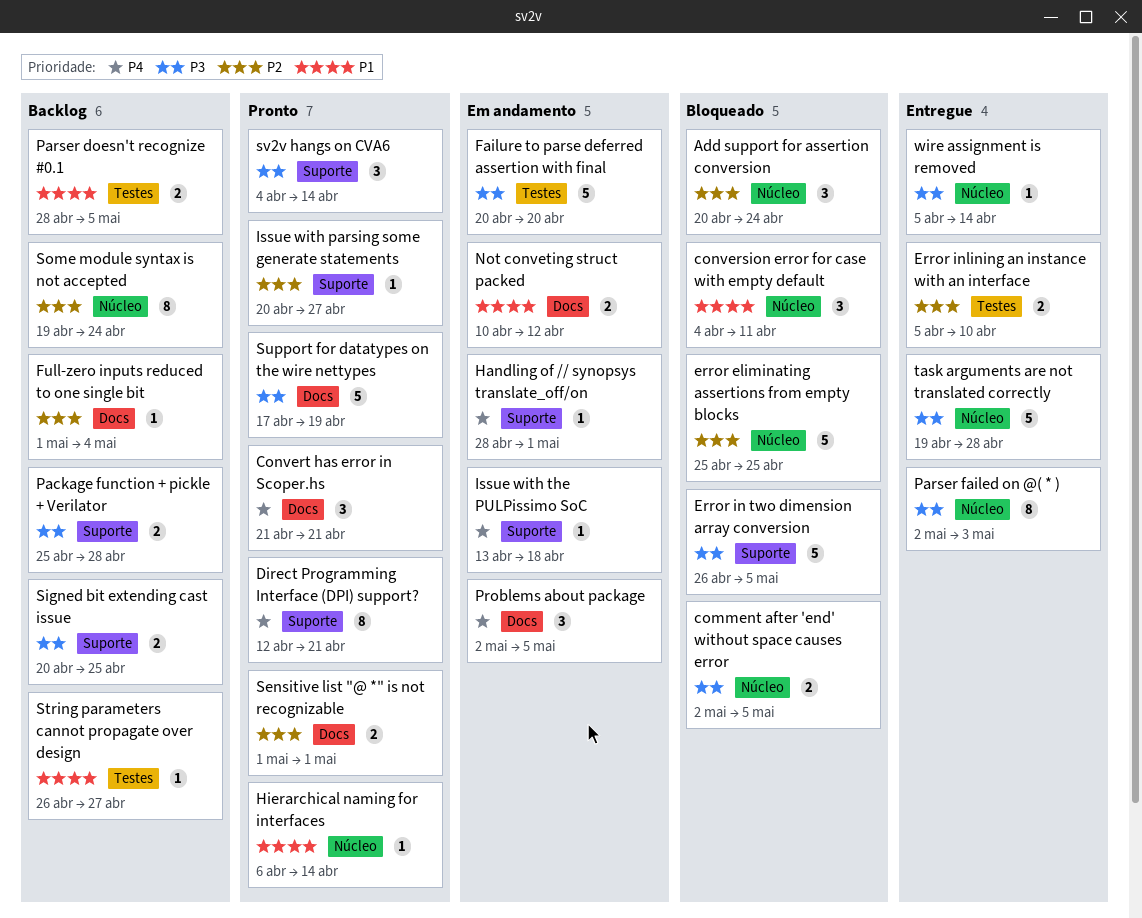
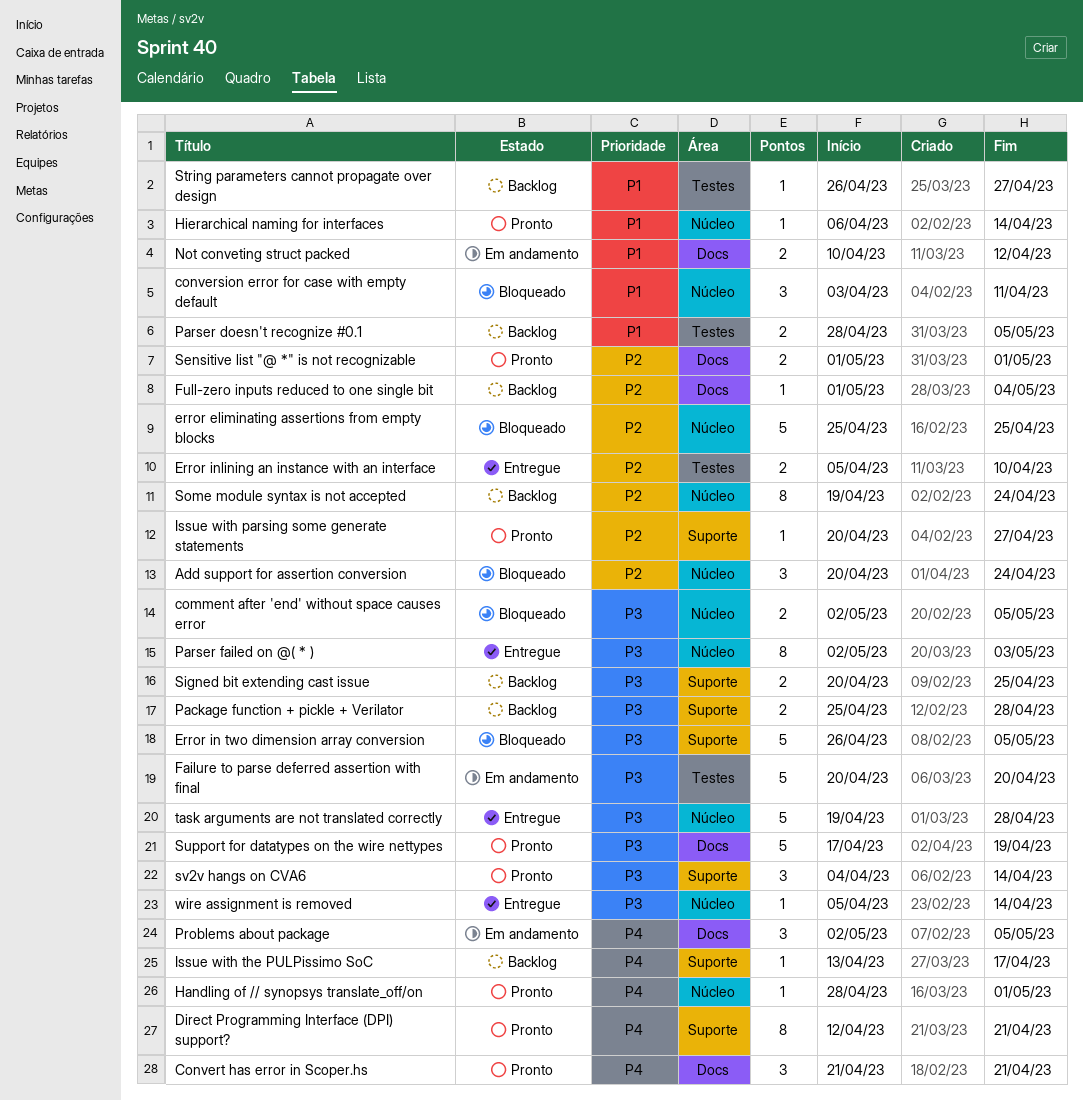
conversion error for case with empty default, start: Apr 4 -> Apr 3
Handling of // synopsys translate_off/on, status: Em andamento -> Pronto
Handling of // synopsys translate_off/on, label: Suporte -> Núcleo
Issue with the PULPissimo SoC, status: Em andamento -> Backlog
Issue with the PULPissimo SoC, due: Apr 18 -> Apr 17

